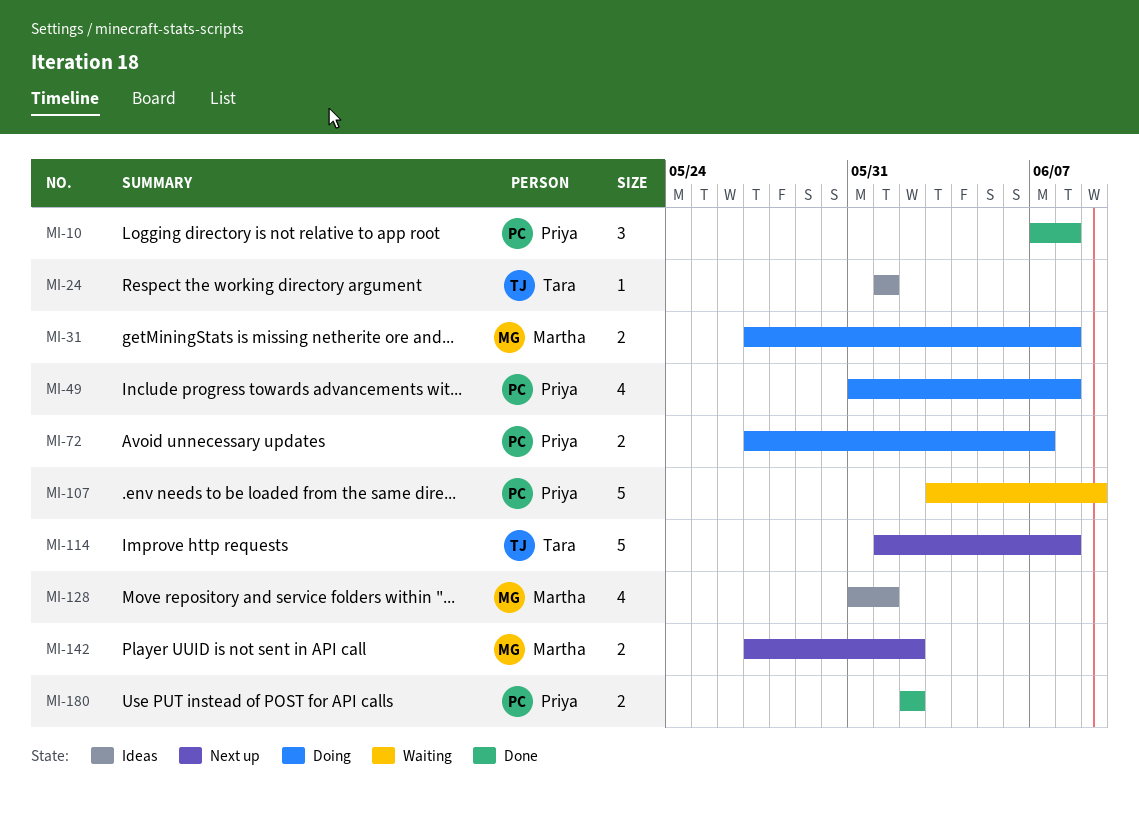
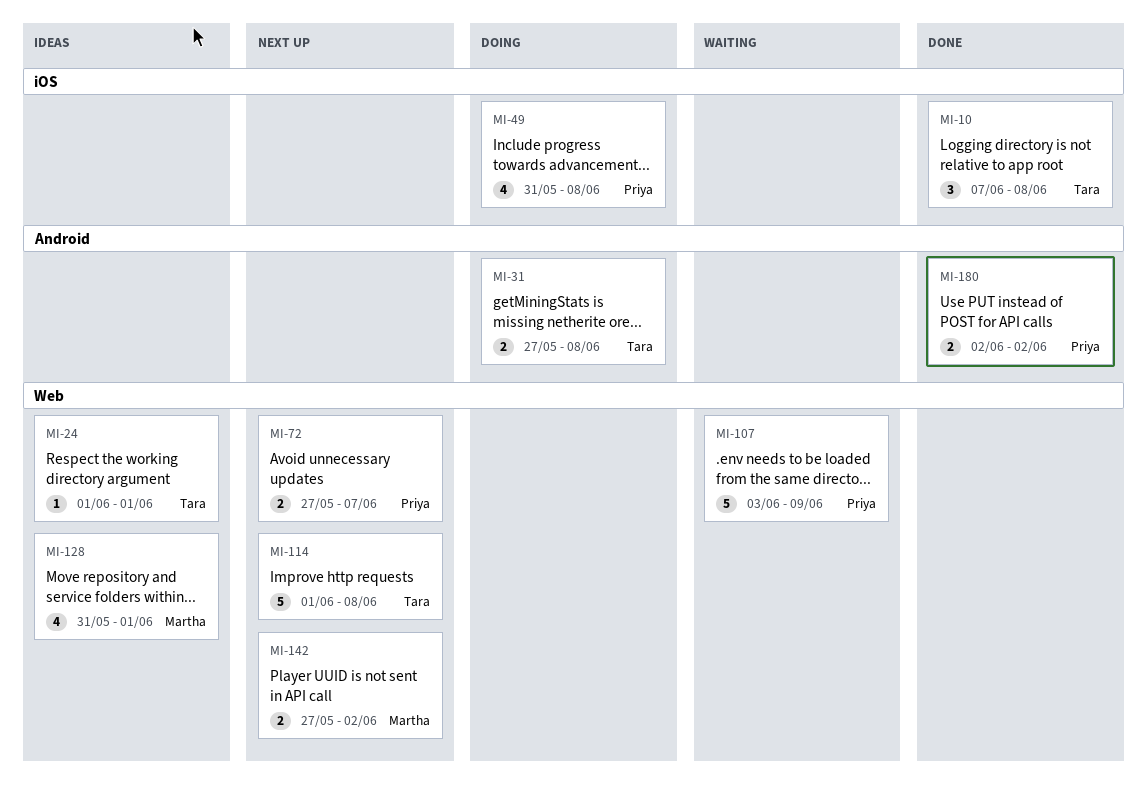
MI-10, owner: Priya -> Tara
MI-31, owner: Martha -> Tara
MI-72, status: Doing -> Next up

